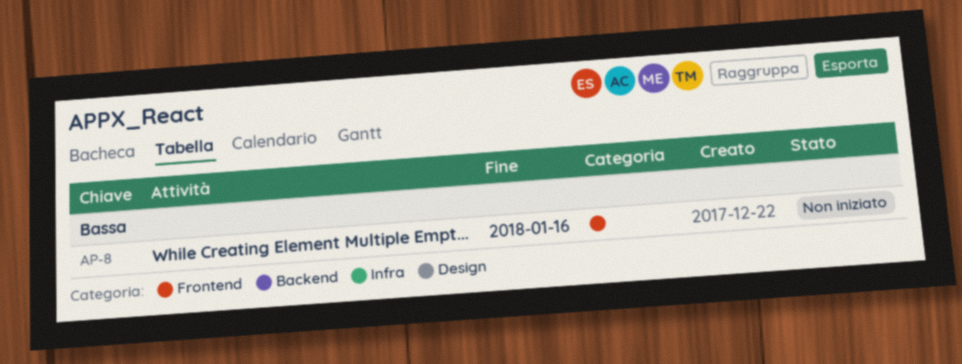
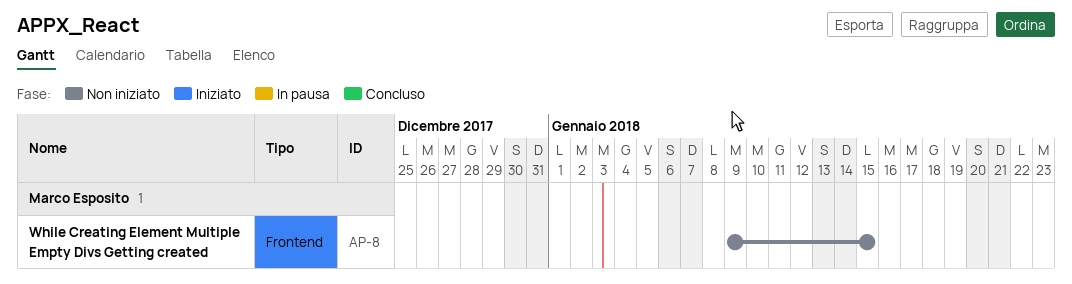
AP-8, due: Jan 16 -> Jan 15

